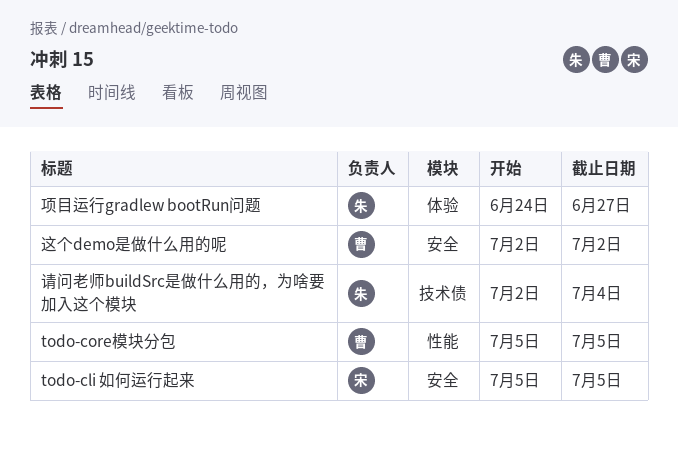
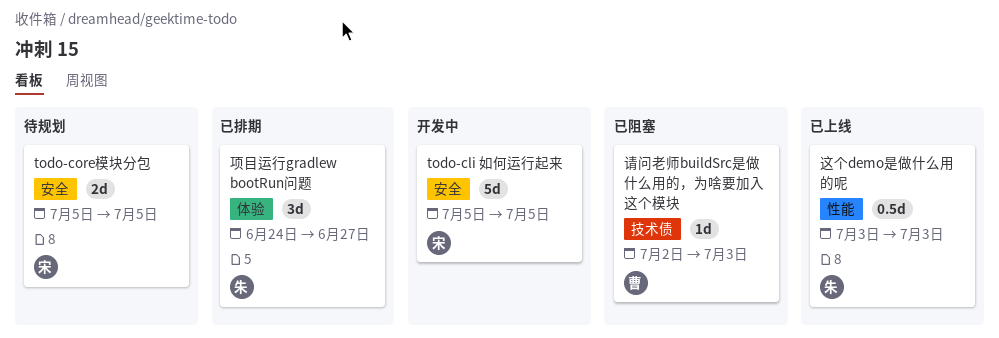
todo-core模块分包, owner: 曹 -> 宋
todo-core模块分包, label: 性能 -> 安全
请问老师buildSrc是做什么用的，为啥要加入这个模块, owner: 朱 -> 曹
请问老师buildSrc是做什么用的，为啥要加入这个模块, due: Jul 4 -> Jul 3
这个demo是做什么用的呢, owner: 曹 -> 朱
这个demo是做什么用的呢, label: 安全 -> 性能
这个demo是做什么用的呢, start: Jul 2 -> Jul 3
这个demo是做什么用的呢, due: Jul 2 -> Jul 3

